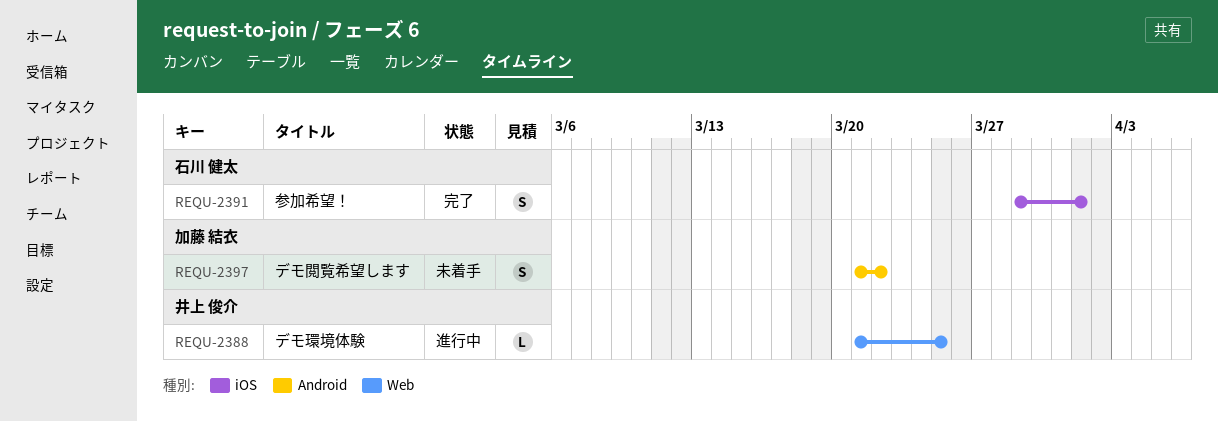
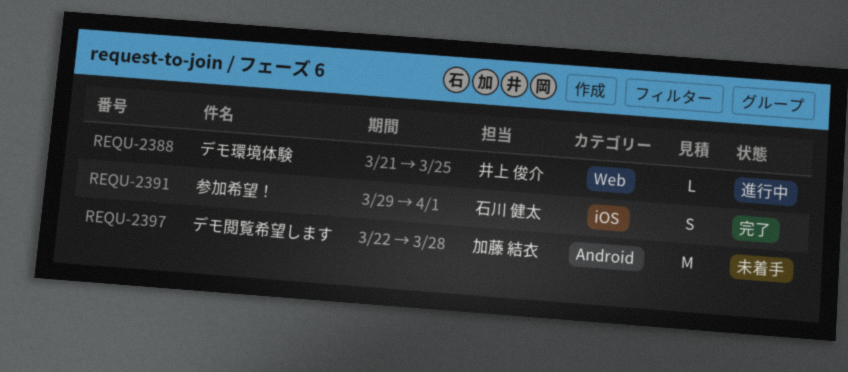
REQU-2397, estimate: S -> M
REQU-2397, start: Mar 21 -> Mar 22
REQU-2397, due: Mar 22 -> Mar 28

